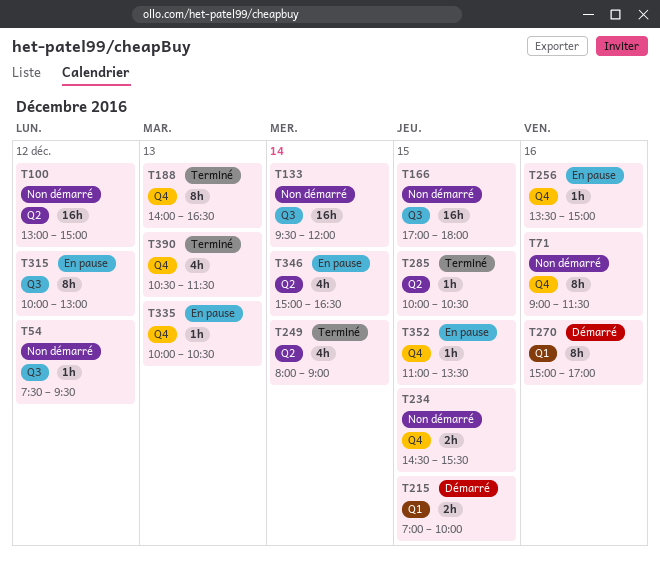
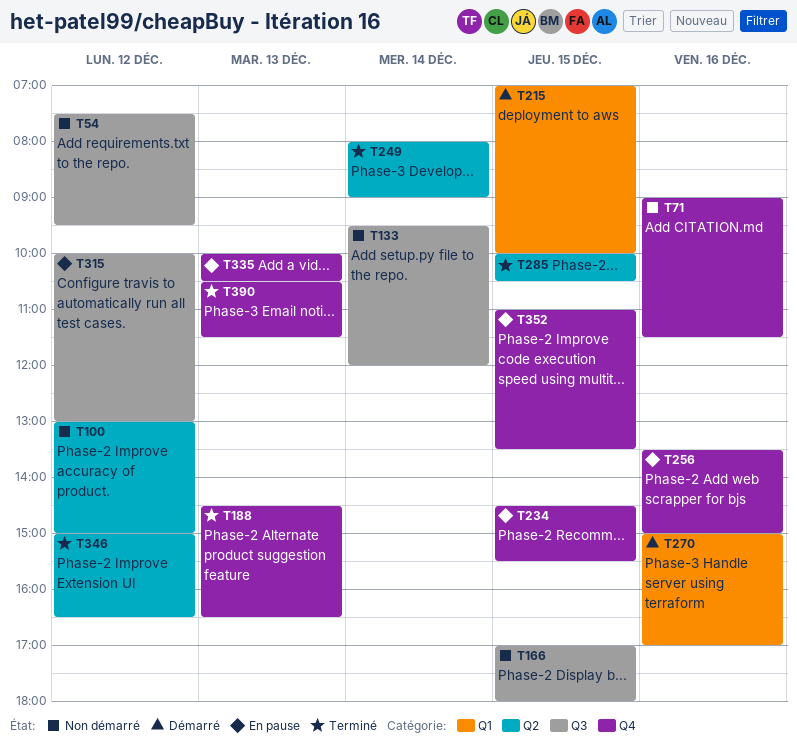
T188, begins: 14:00 -> 14:30
T234, status: Non démarré -> En pause
T346, status: En pause -> Terminé
T346, day: Dec 14 -> Dec 12

